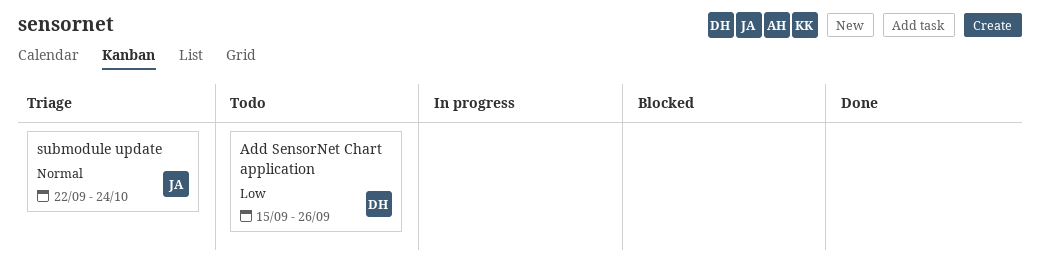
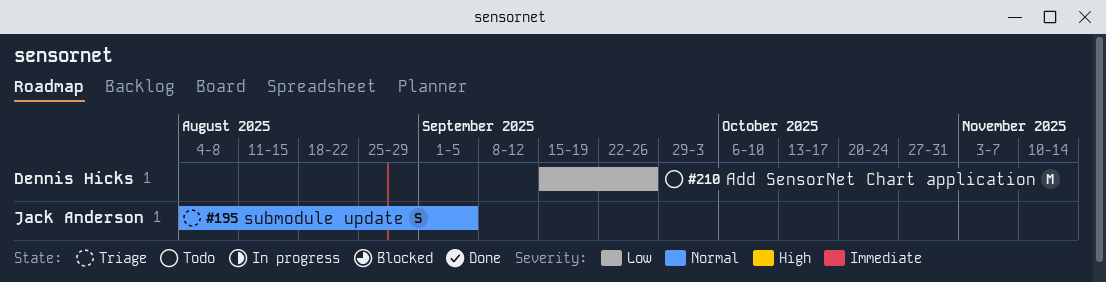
submodule update, start: Sep 22 -> Aug 4
submodule update, due: Oct 24 -> Sep 5

